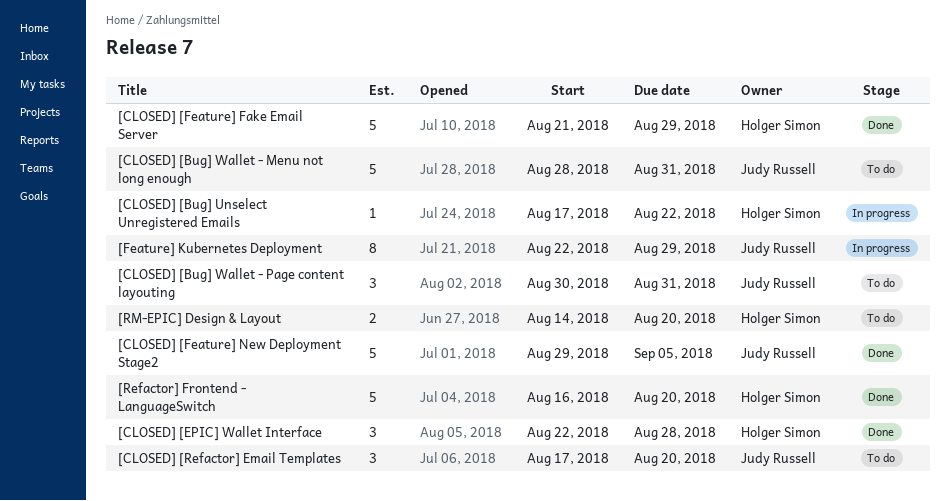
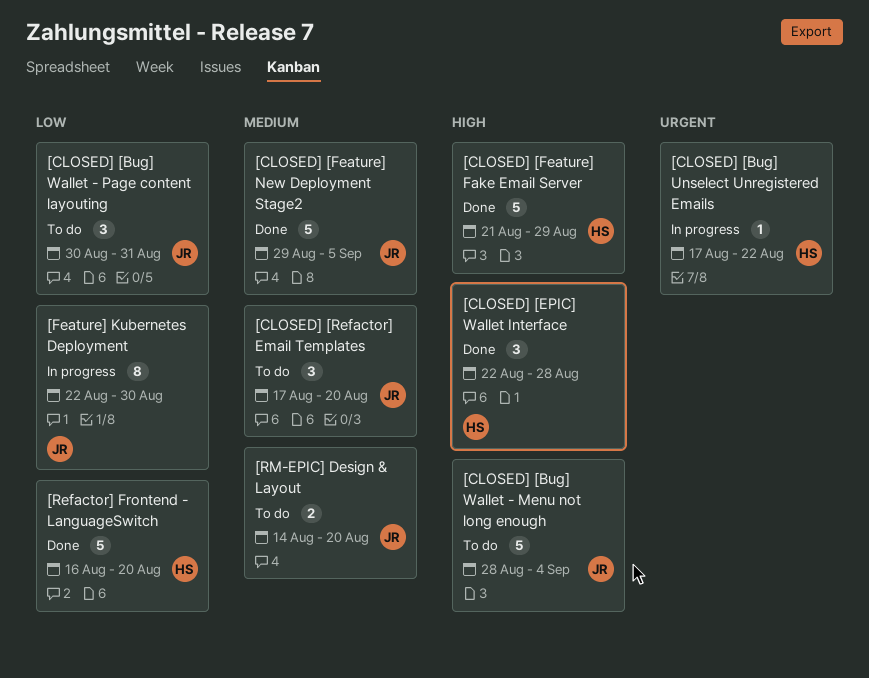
[CLOSED] [Bug] Wallet - Menu not long enough, due: Aug 31 -> Sep 4
[Feature] Kubernetes Deployment, due: Aug 29 -> Aug 30
[RM-EPIC] Design & Layout, owner: Holger Simon -> Judy Russell

